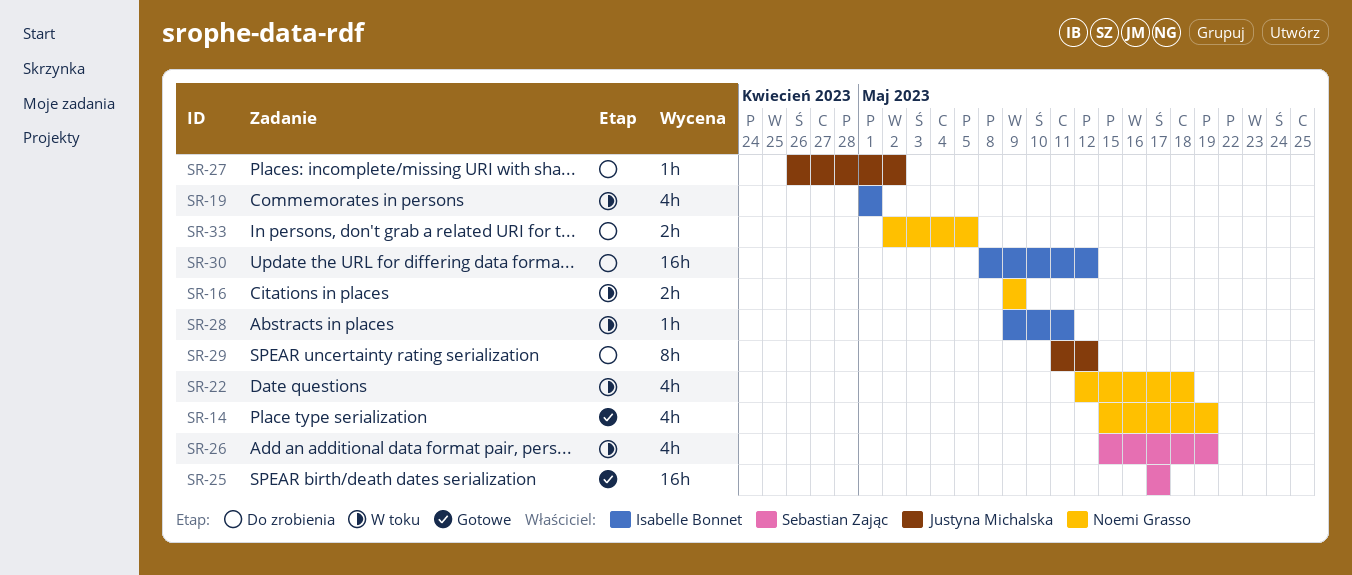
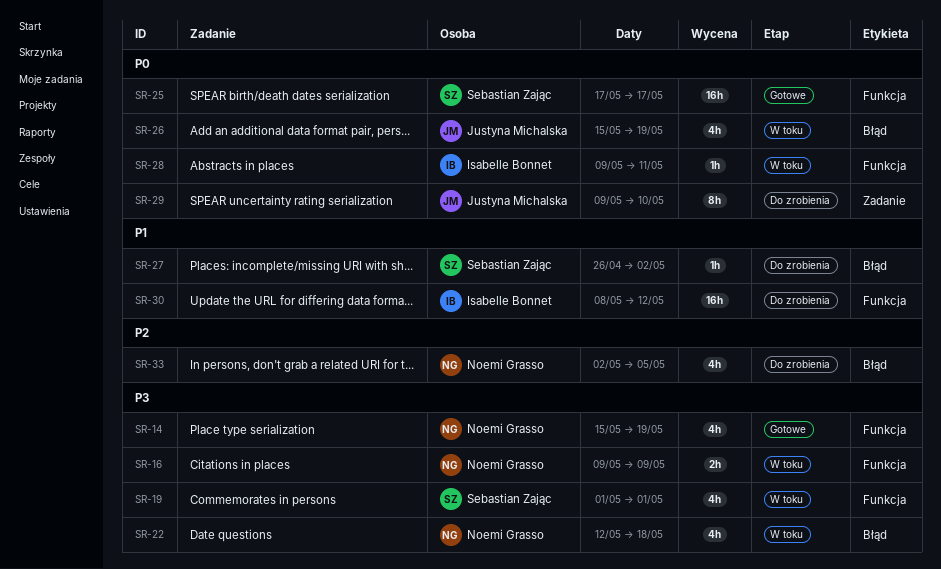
SR-19, owner: Isabelle Bonnet -> Sebastian Zając
SR-26, owner: Sebastian Zając -> Justyna Michalska
SR-27, owner: Justyna Michalska -> Sebastian Zając
SR-29, start: May 11 -> May 9
SR-29, due: May 12 -> May 10
SR-33, estimate: 2h -> 4h

